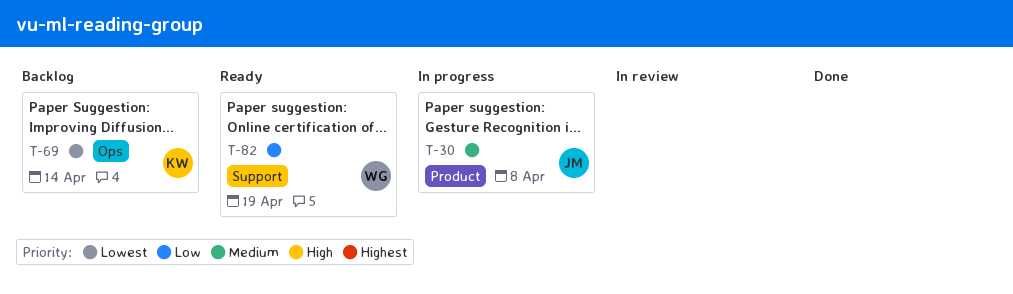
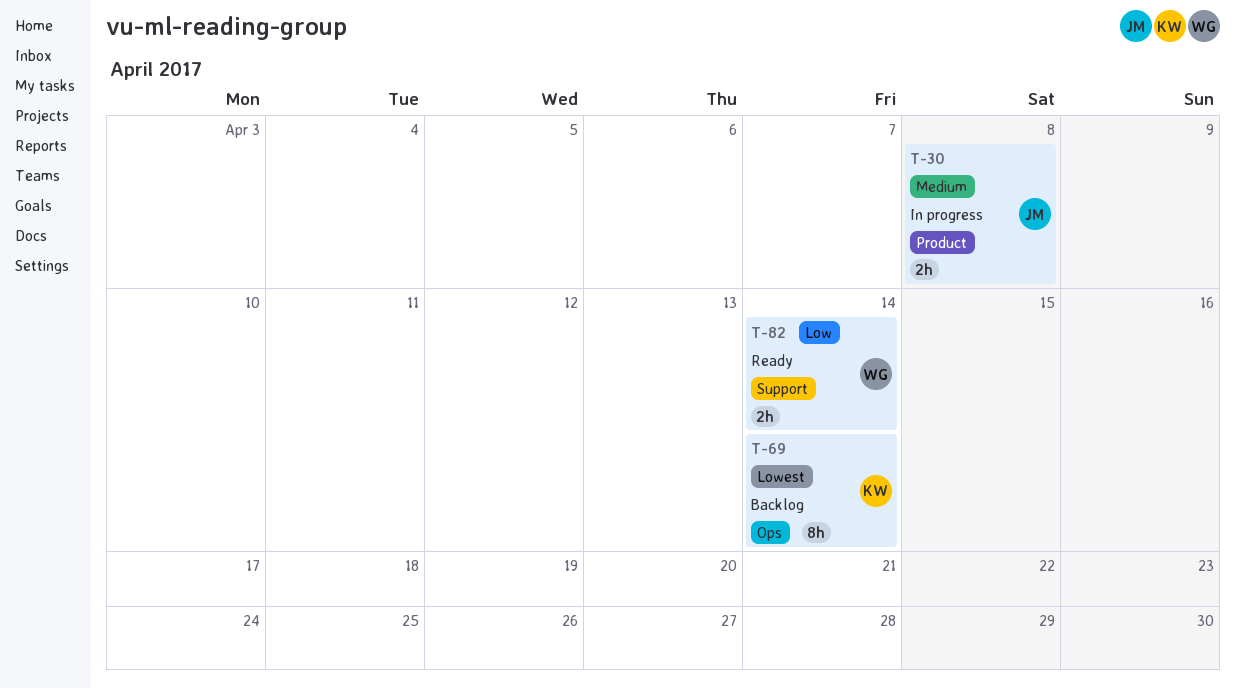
T-82, due: Apr 19 -> Apr 14

